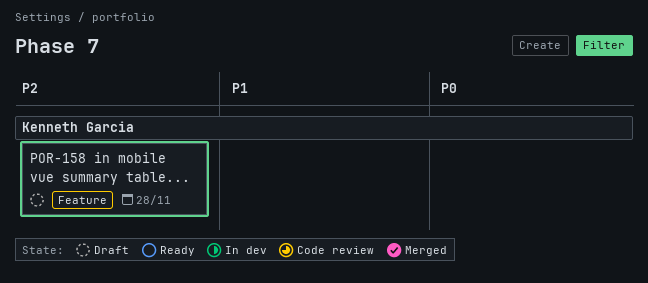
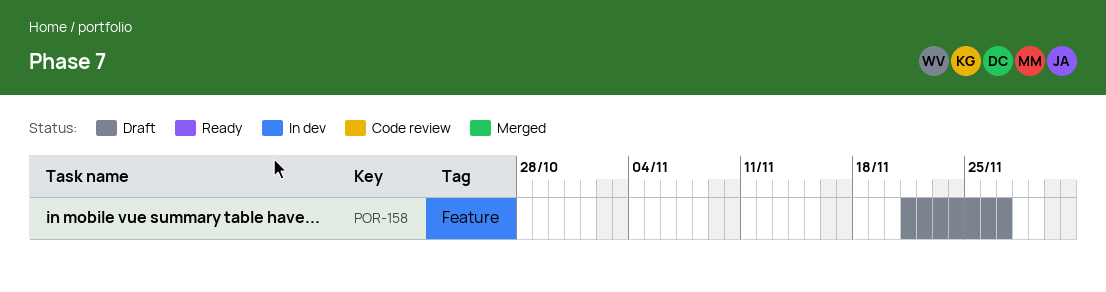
POR-158, due: Nov 28 -> Nov 27

